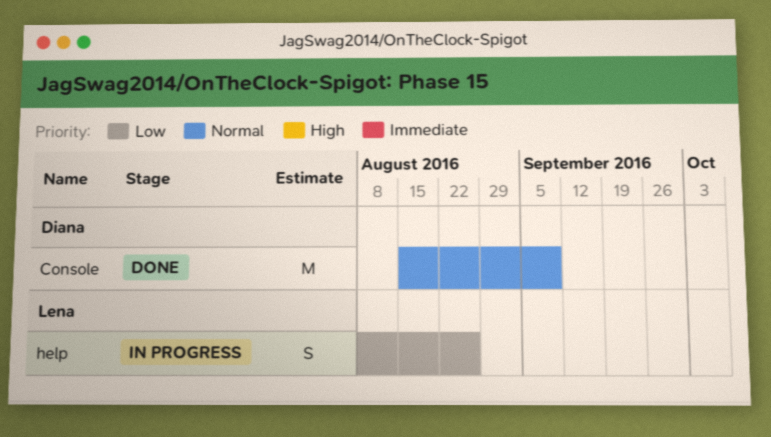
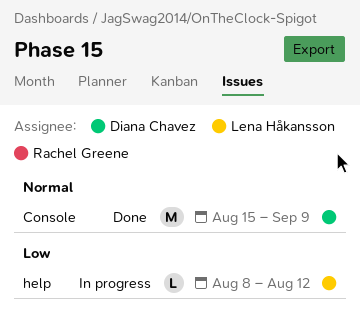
help, estimate: S -> L
help, due: Aug 26 -> Aug 12

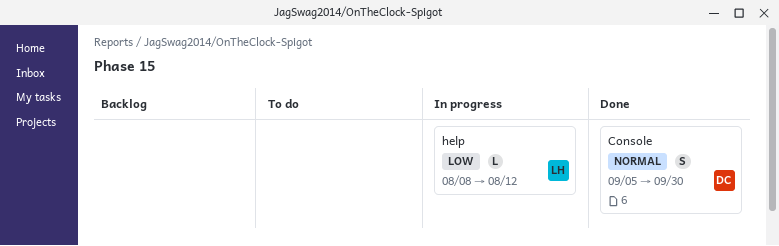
Console, estimate: M -> S
Console, start: Aug 15 -> Sep 5
Console, due: Sep 9 -> Sep 30

